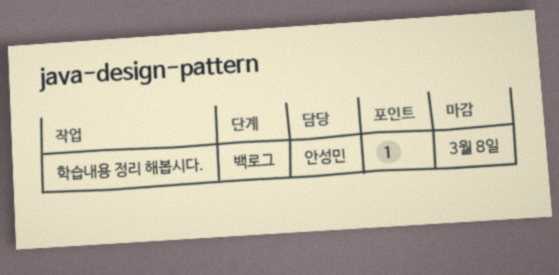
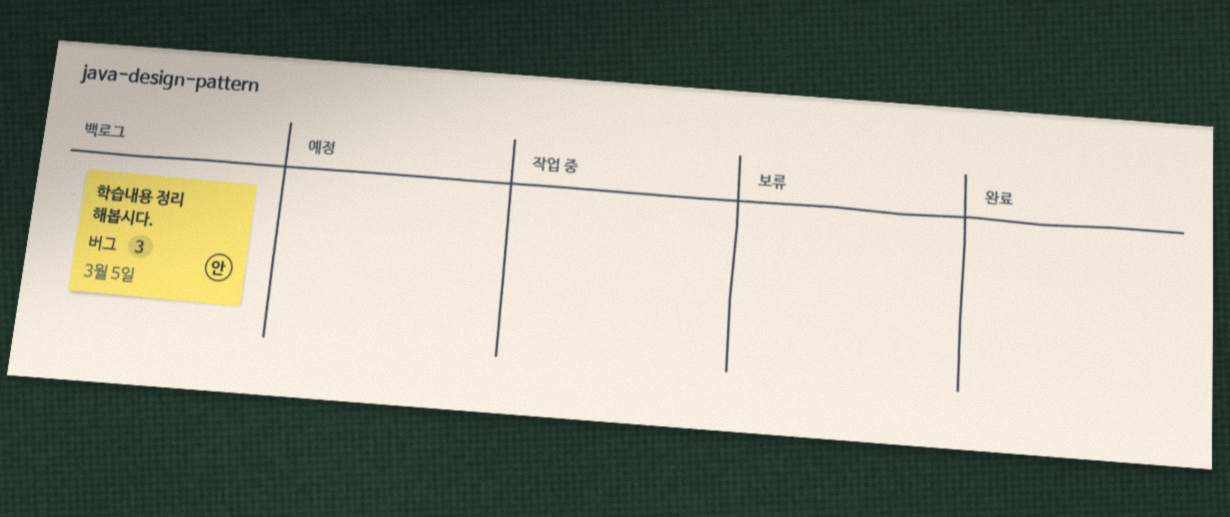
학습내용 정리 해봅시다., estimate: 1 -> 3
학습내용 정리 해봅시다., due: Mar 8 -> Mar 5

